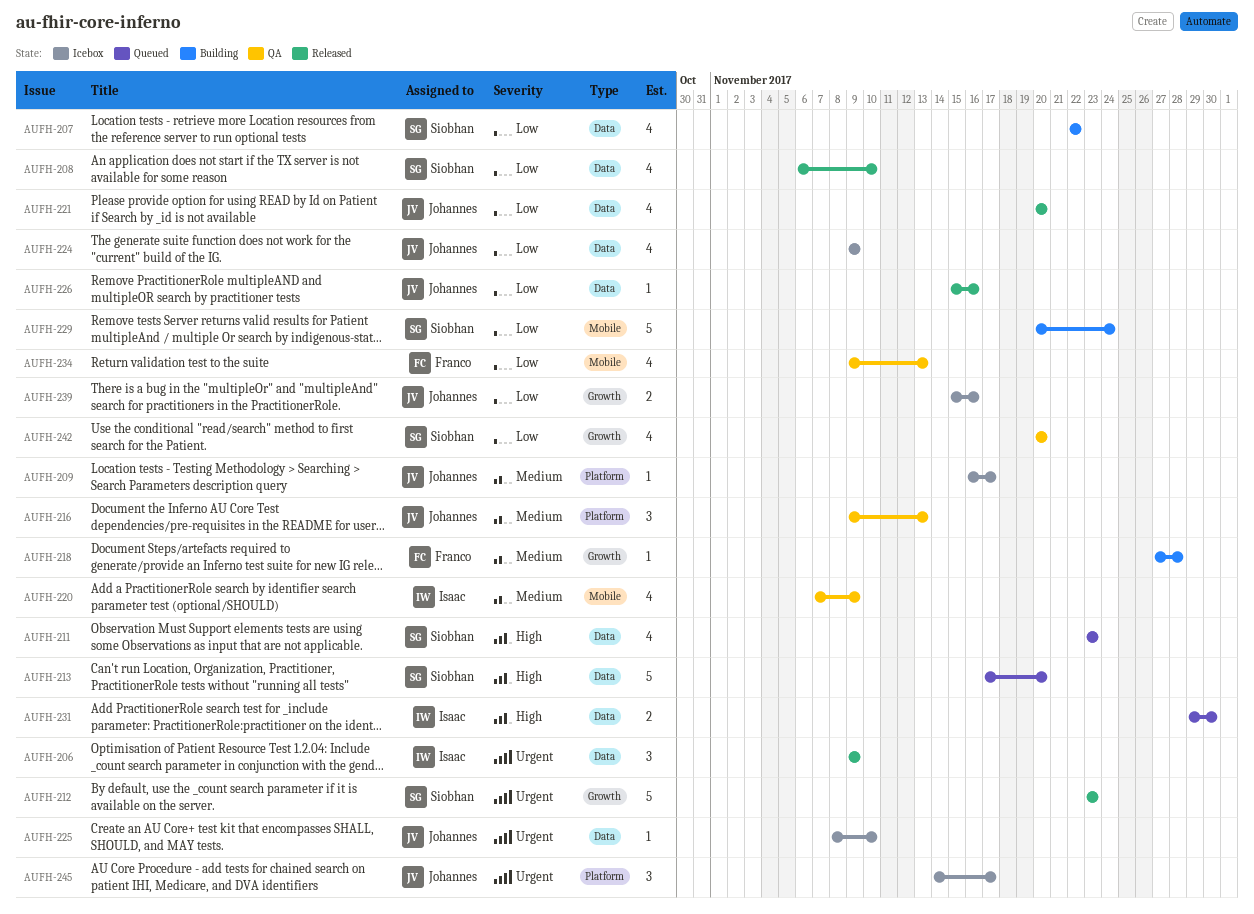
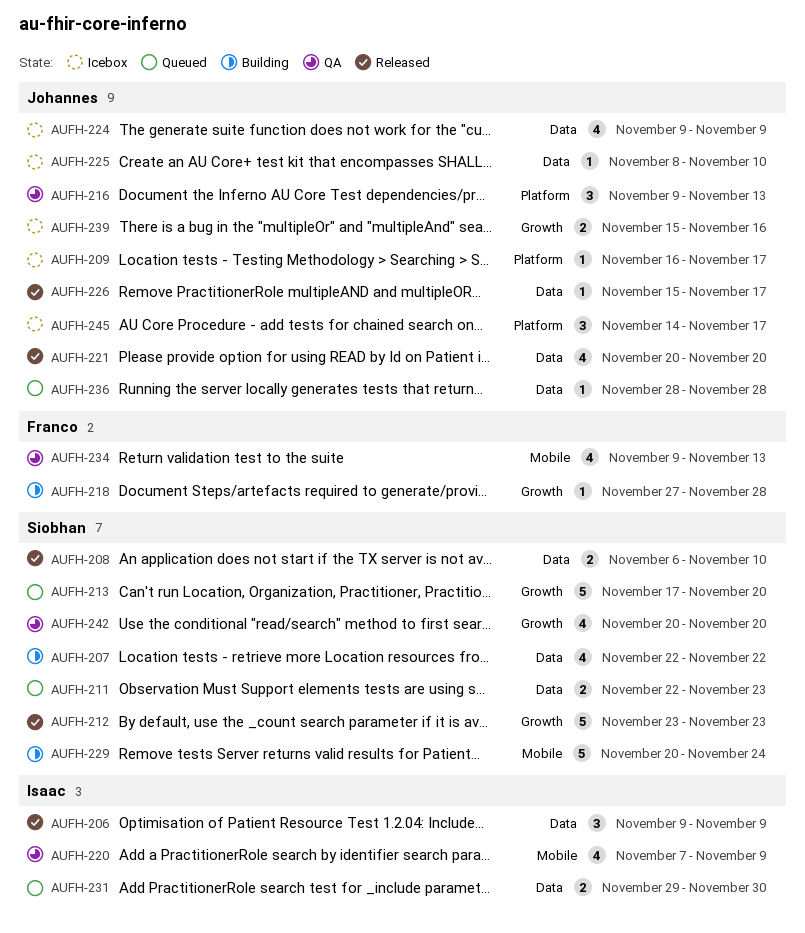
AUFH-208, estimate: 4 -> 2
AUFH-211, estimate: 4 -> 2
AUFH-211, start: Nov 23 -> Nov 22
AUFH-213, label: Data -> Growth
AUFH-226, due: Nov 16 -> Nov 17
AUFH-236: none -> present

